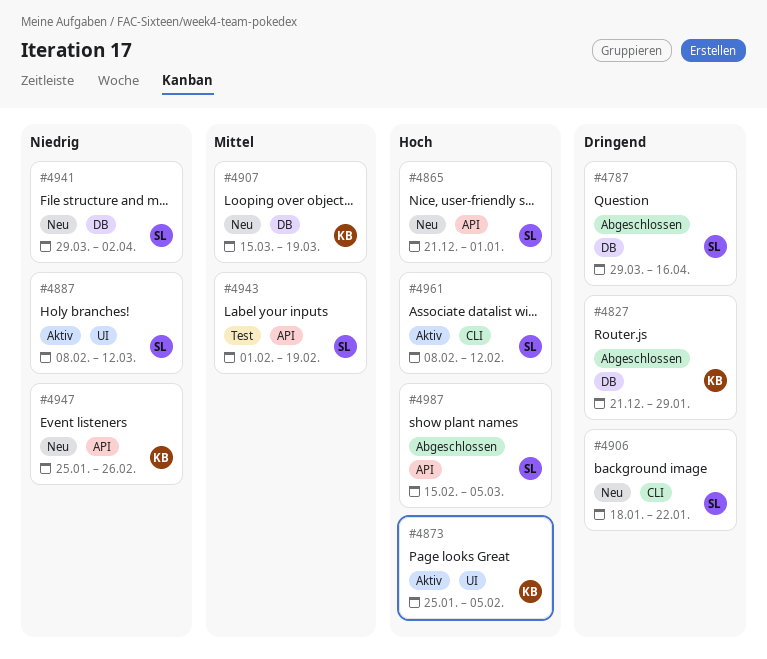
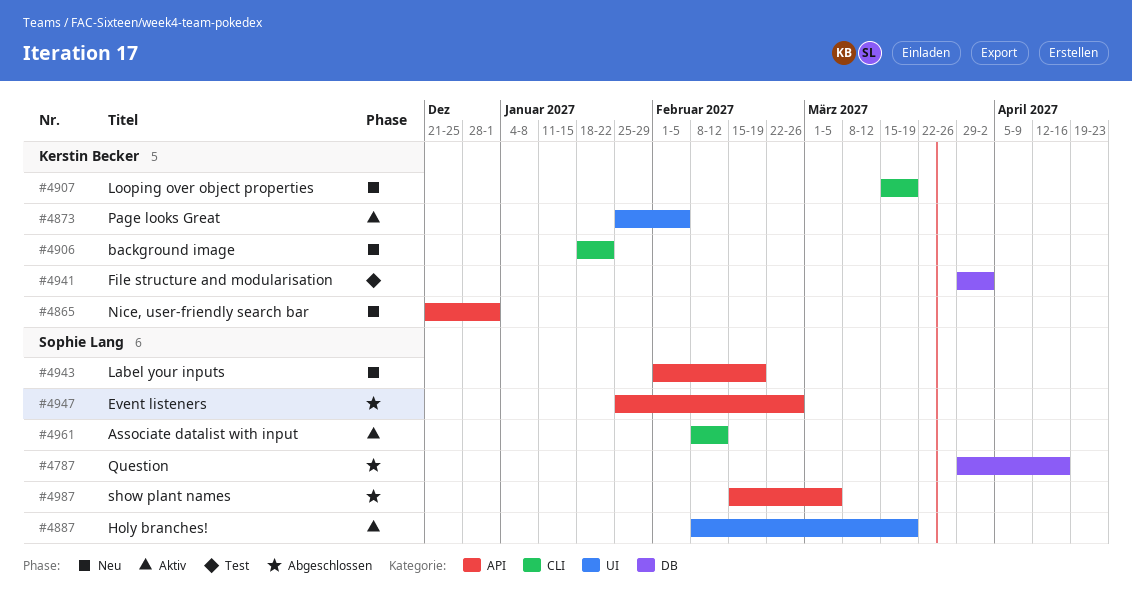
#4827: present -> none
#4865, owner: Sophie Lang -> Kerstin Becker
#4887, due: Mar 12 -> Mar 19
#4906, owner: Sophie Lang -> Kerstin Becker
#4907, label: DB -> CLI
#4941, status: Neu -> Test
#4941, owner: Sophie Lang -> Kerstin Becker
#4943, status: Test -> Neu
#4947, status: Neu -> Abgeschlossen
#4947, owner: Kerstin Becker -> Sophie Lang

